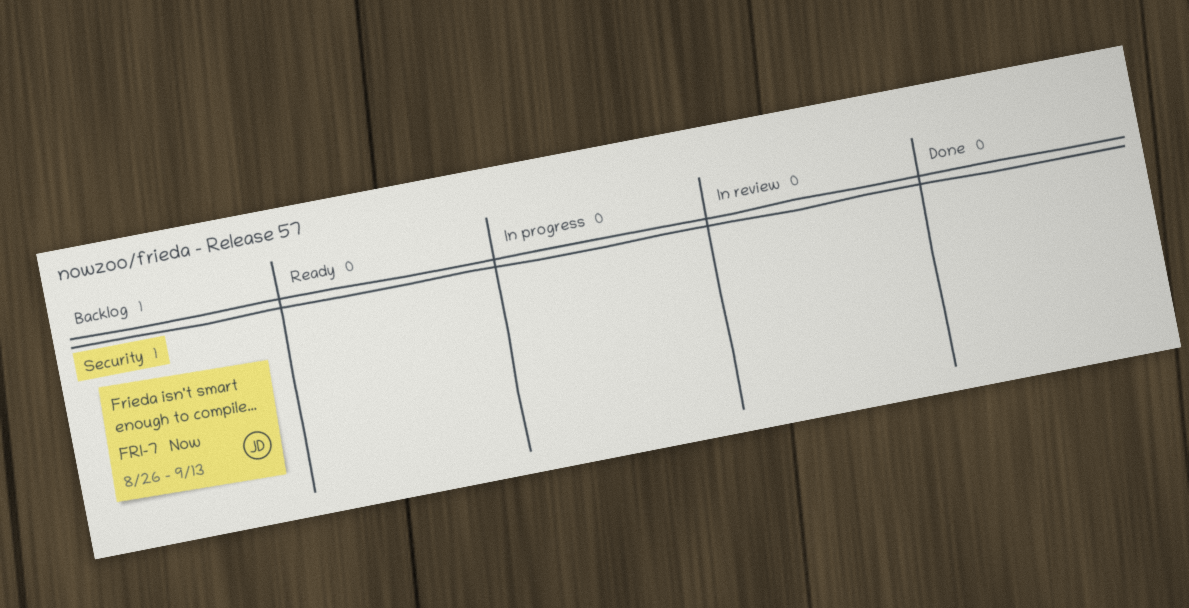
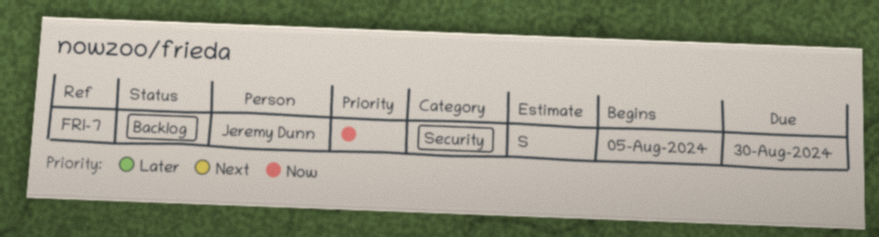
FRI-7, start: Aug 26 -> Aug 5
FRI-7, due: Sep 13 -> Aug 30

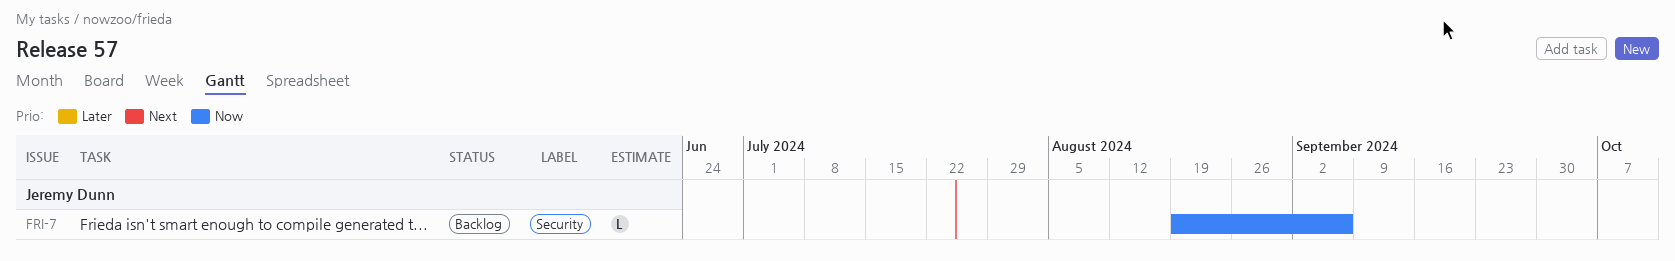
FRI-7, estimate: S -> L
FRI-7, start: Aug 5 -> Aug 19
FRI-7, due: Aug 30 -> Sep 6

